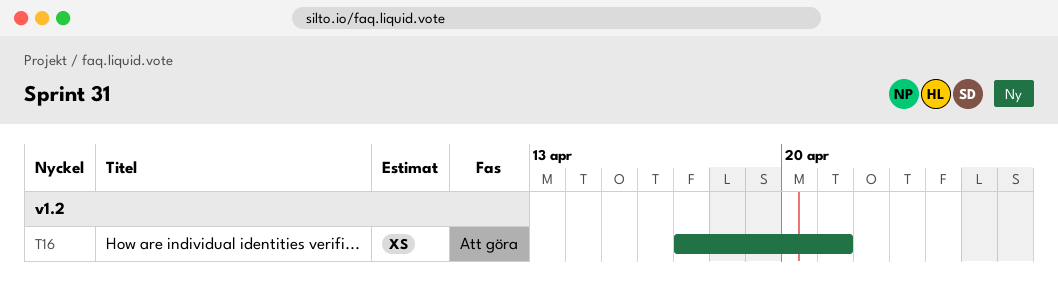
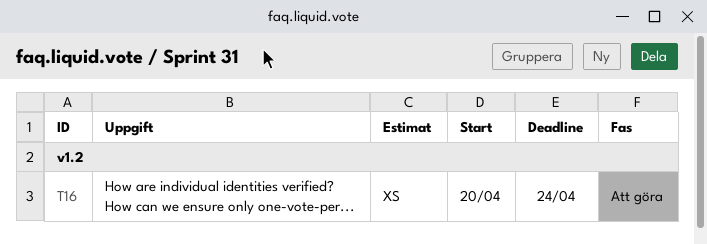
T16, start: Apr 17 -> Apr 20
T16, due: Apr 21 -> Apr 24

